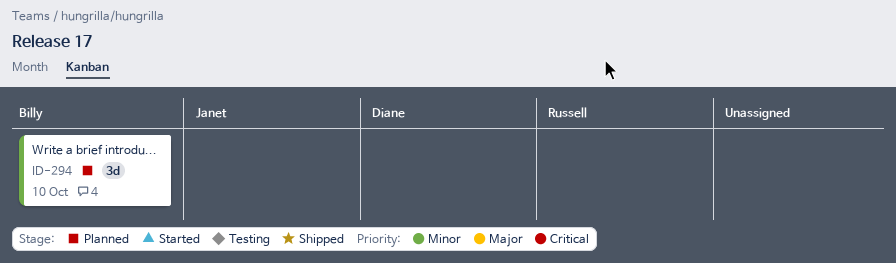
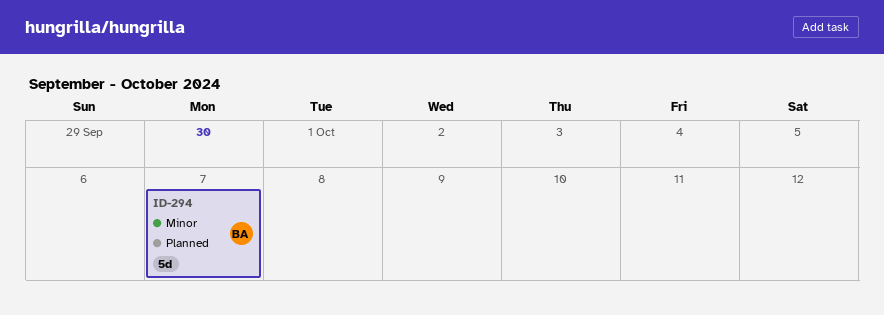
ID-294, estimate: 3d -> 5d
ID-294, due: Oct 10 -> Oct 7

